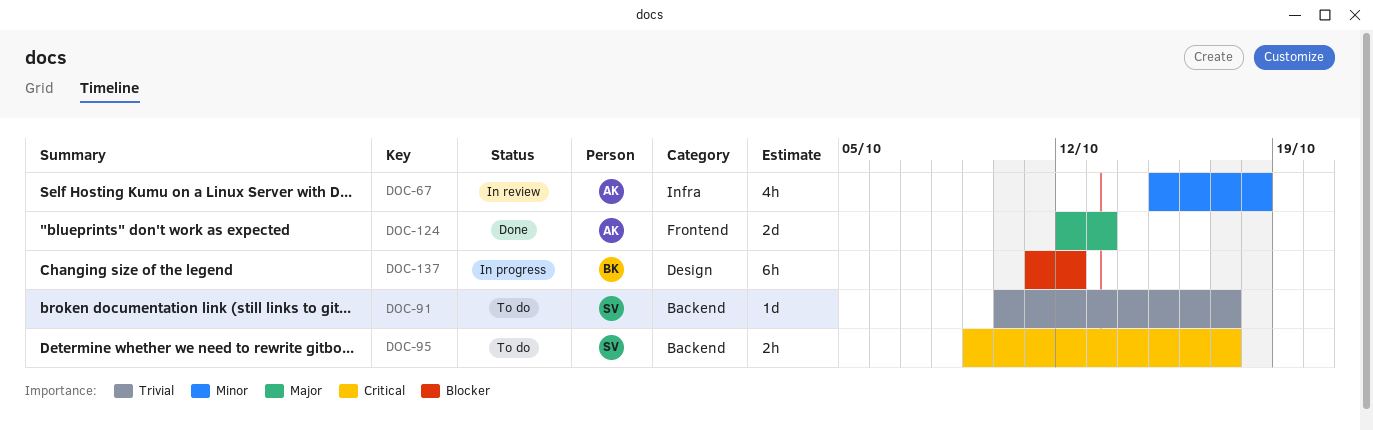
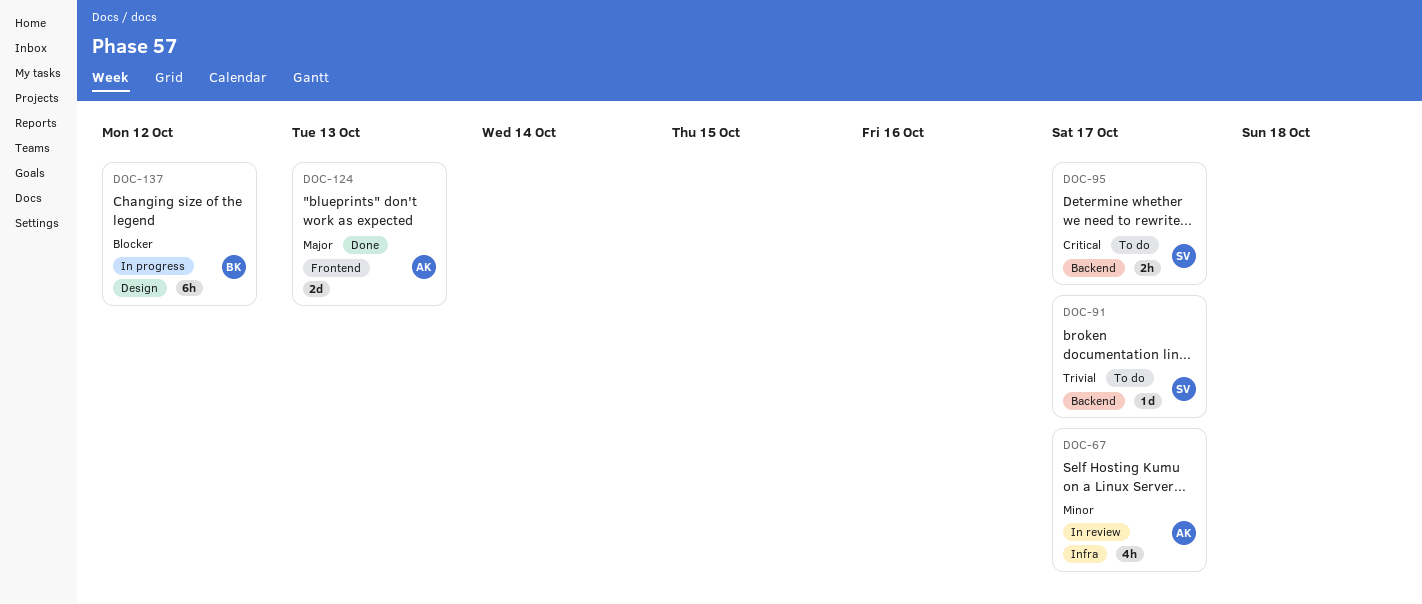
DOC-67, due: Oct 18 -> Oct 17

